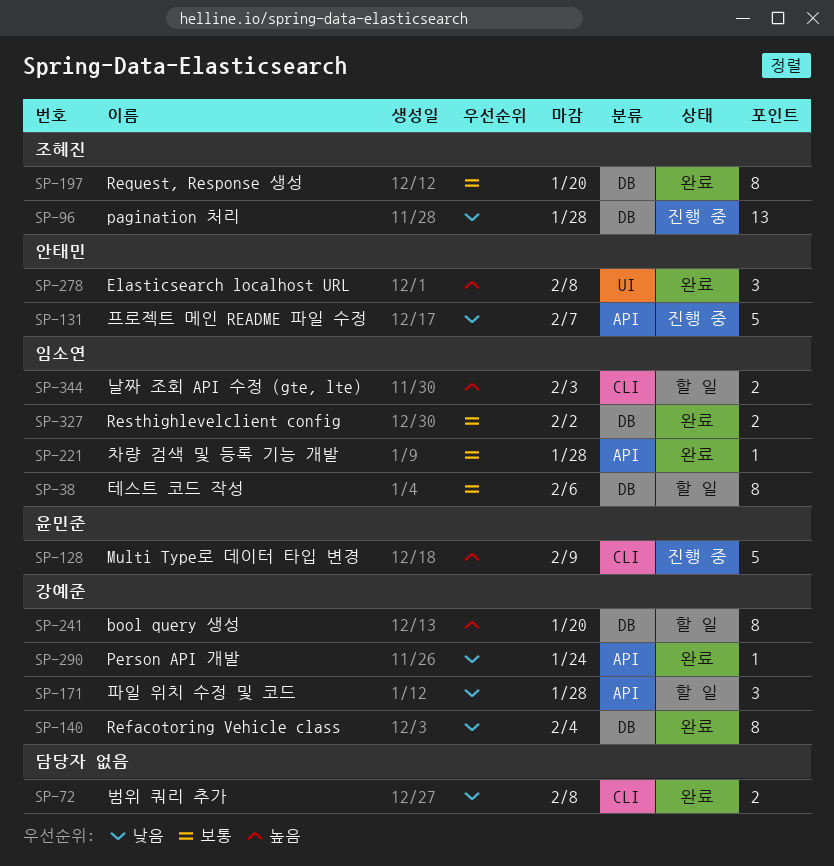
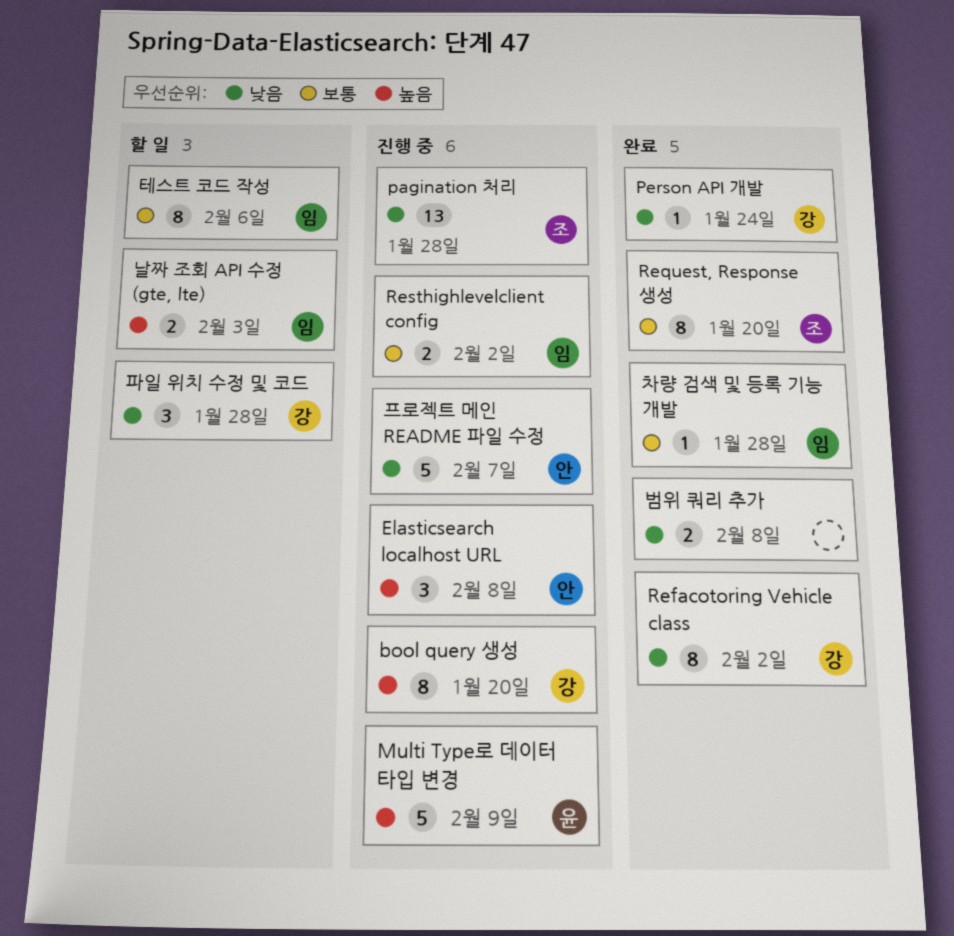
bool query 생성, status: 할 일 -> 진행 중
Elasticsearch localhost URL, status: 완료 -> 진행 중
Refacotoring Vehicle class, due: Feb 4 -> Feb 2
Resthighlevelclient config, status: 완료 -> 진행 중

